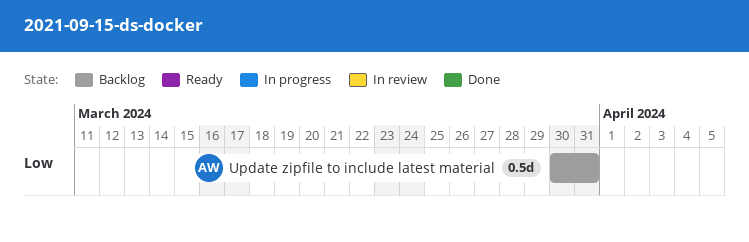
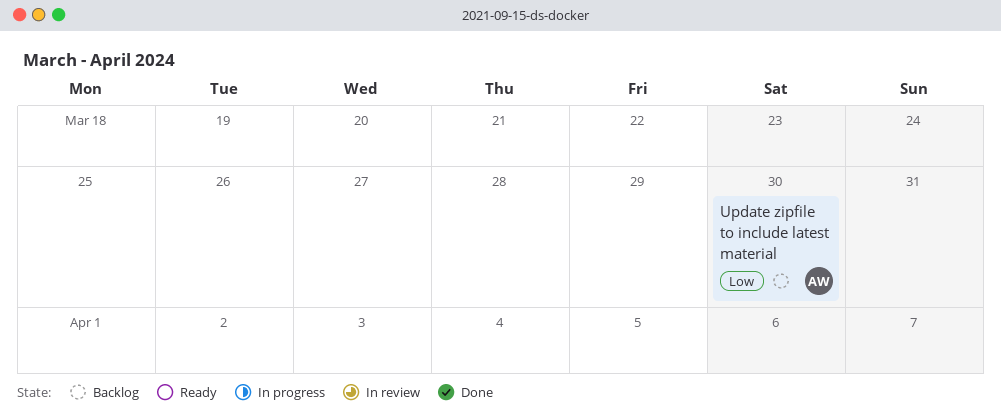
Update zipfile to include latest material, due: Mar 31 -> Mar 30

